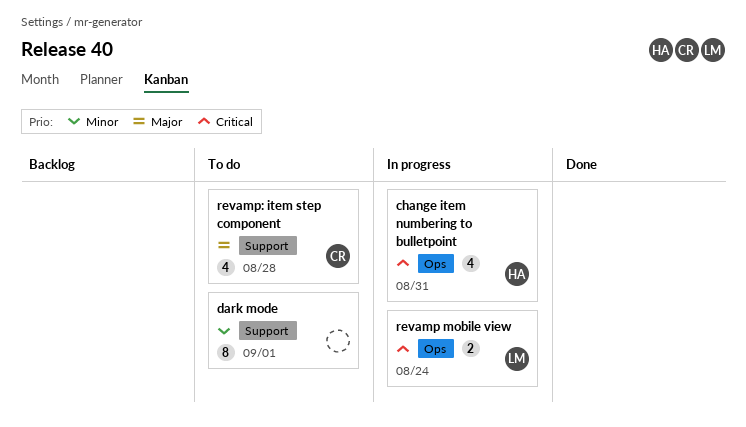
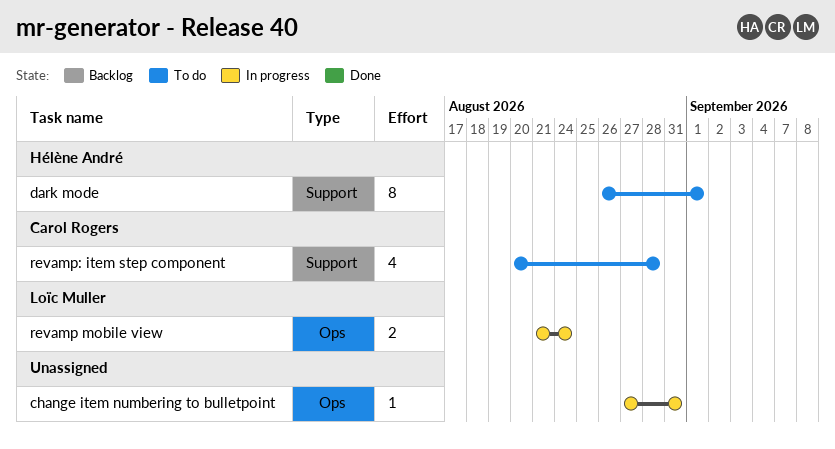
change item numbering to bulletpoint, owner: Hélène André -> none
change item numbering to bulletpoint, estimate: 4 -> 1
dark mode, owner: none -> Hélène André

